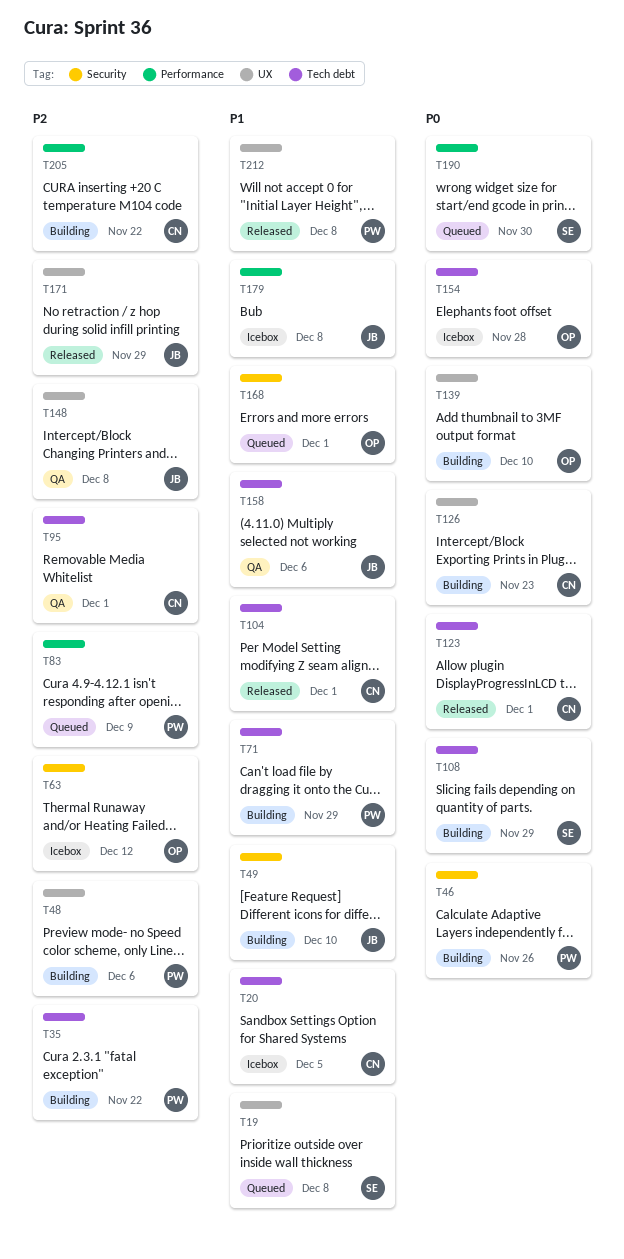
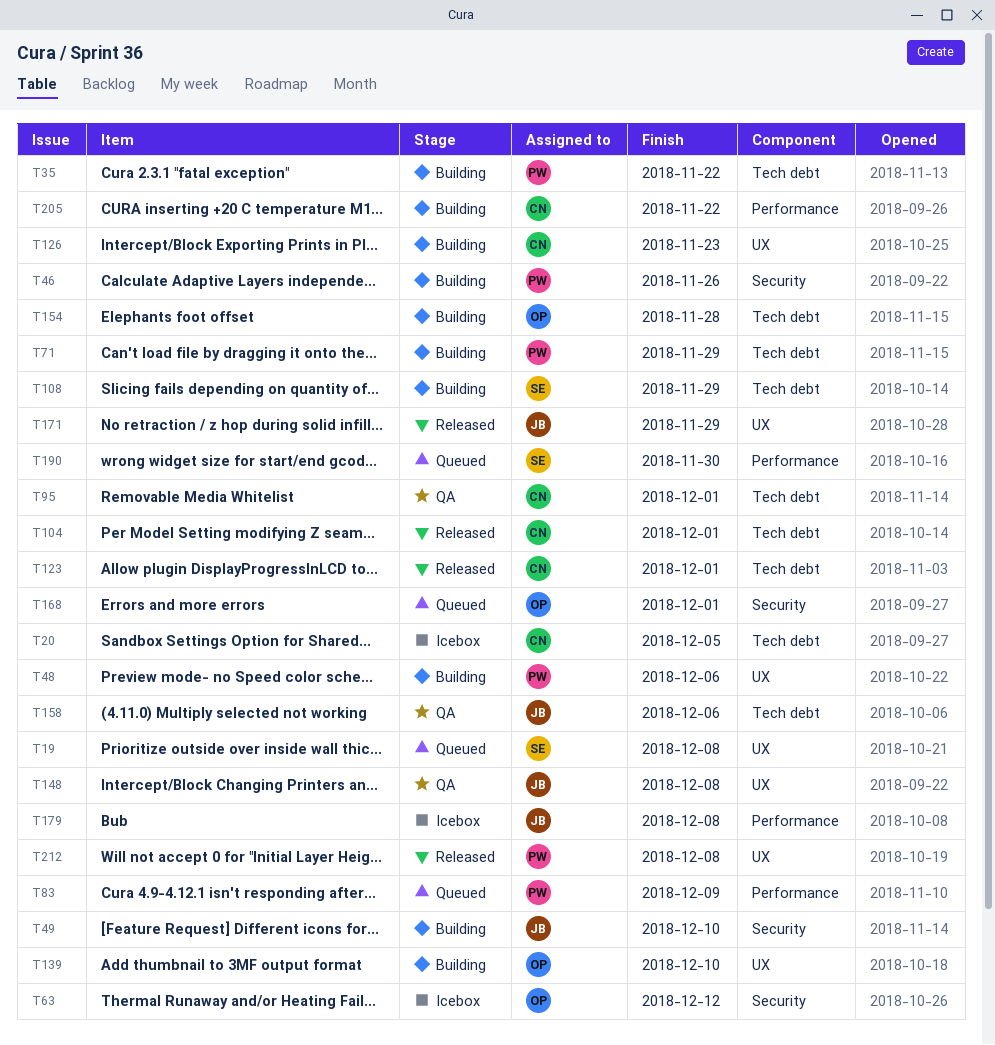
T154, status: Icebox -> Building

